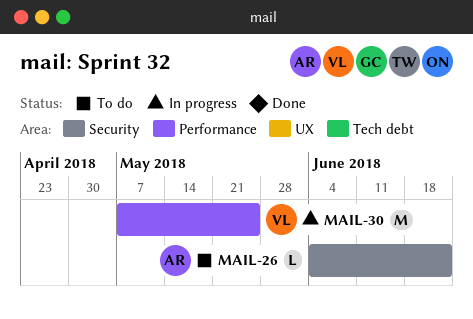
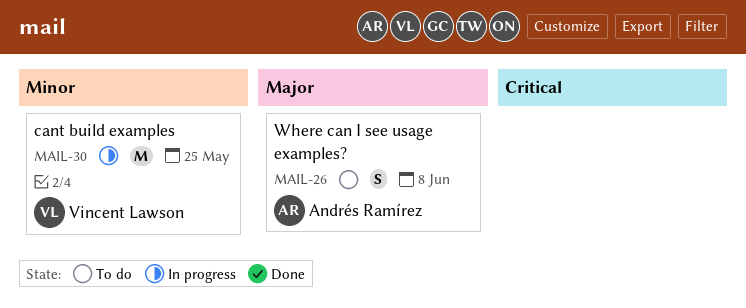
MAIL-26, estimate: L -> S
MAIL-26, due: Jun 22 -> Jun 8

